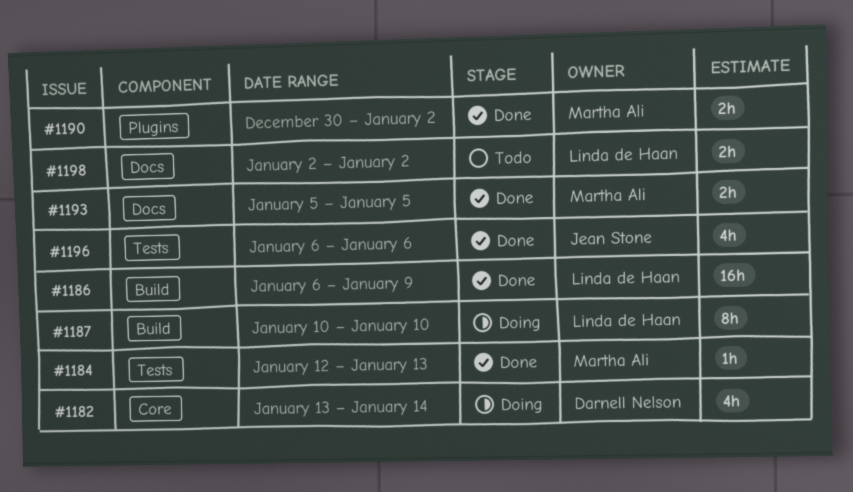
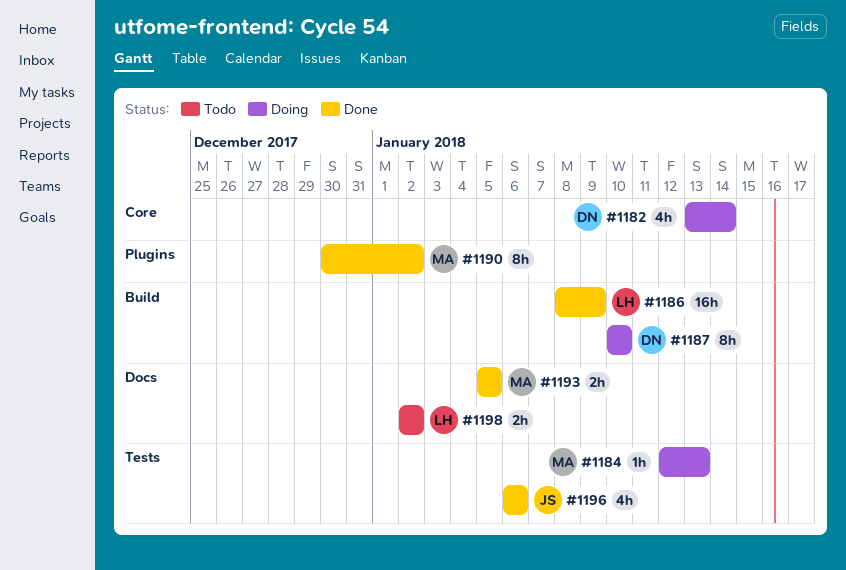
#1184, status: Done -> Doing
#1186, start: Jan 6 -> Jan 8
#1187, owner: Linda de Haan -> Darnell Nelson
#1190, estimate: 2h -> 8h

